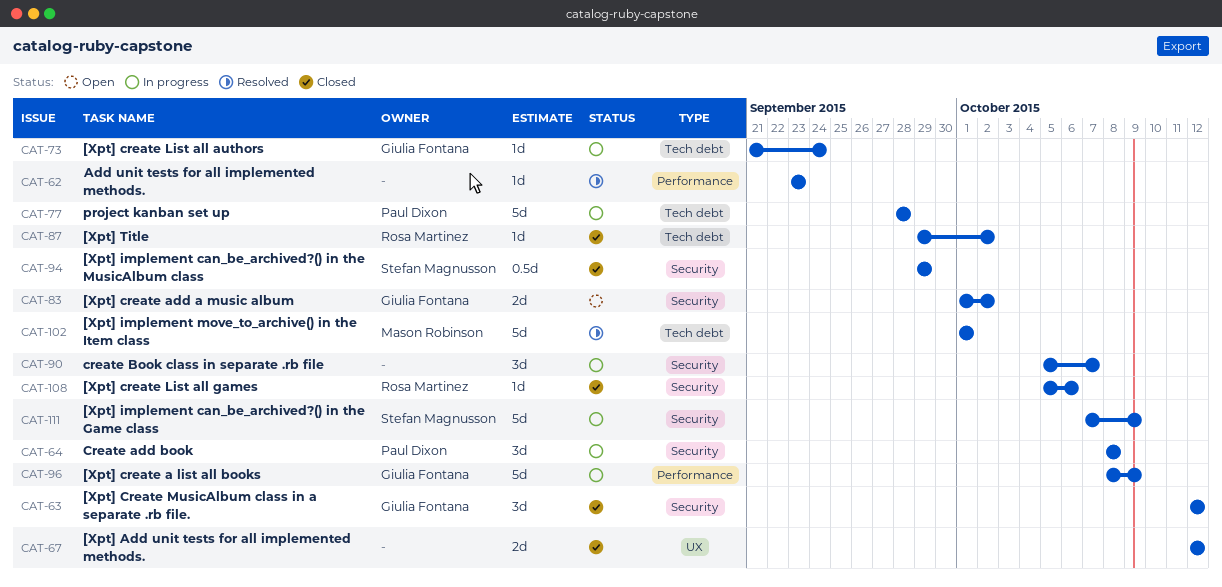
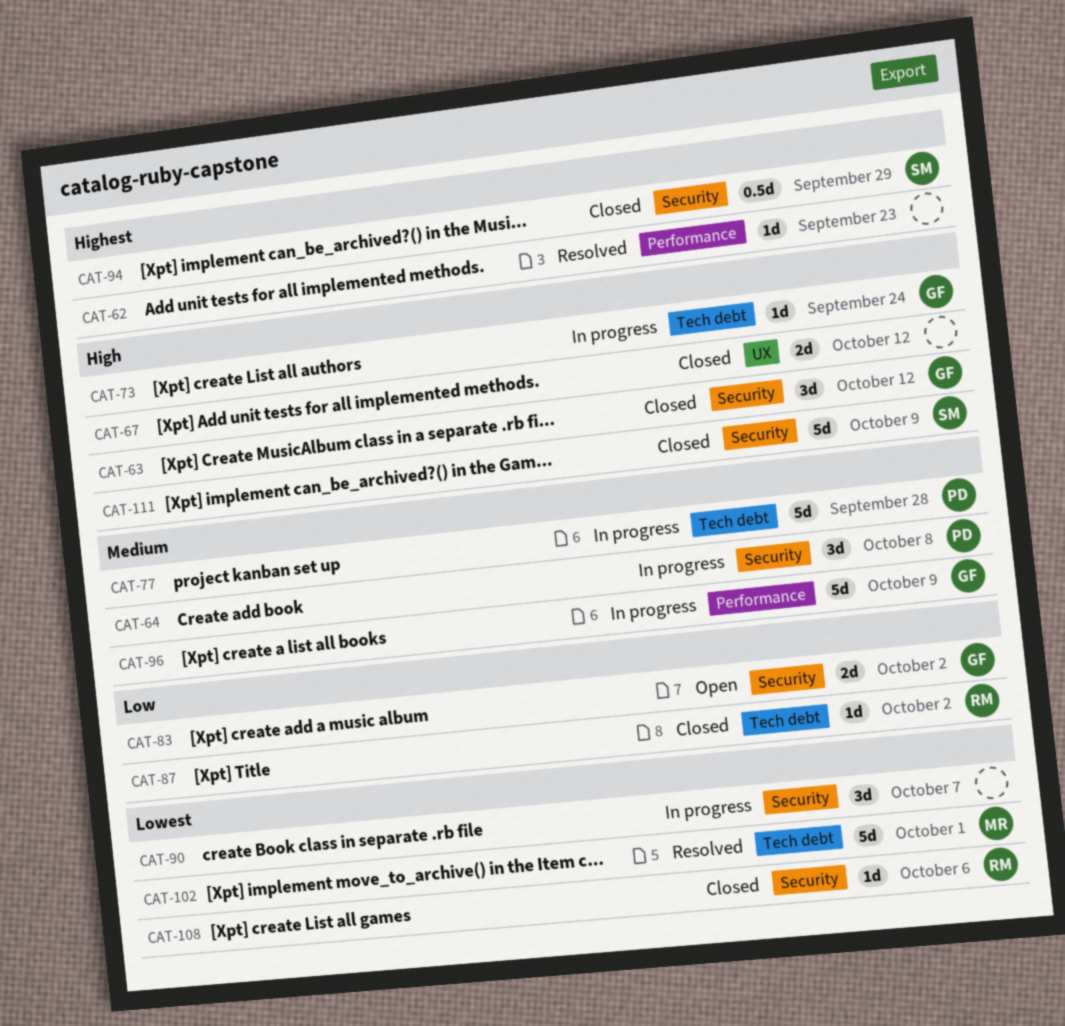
CAT-111, status: In progress -> Closed

